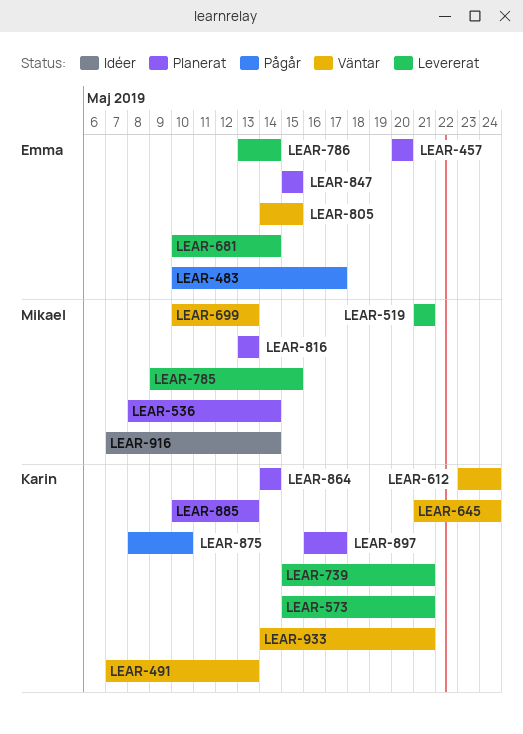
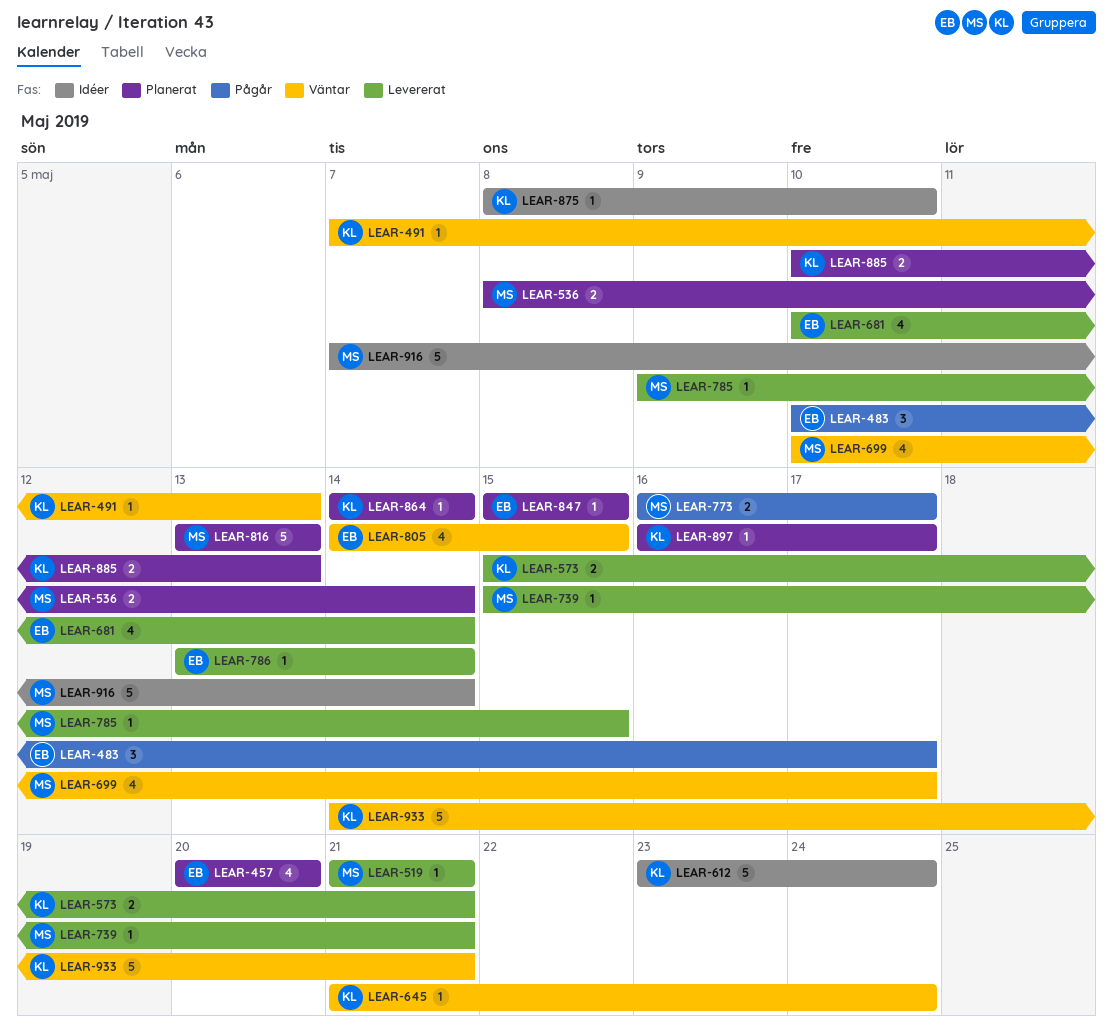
LEAR-612, status: Väntar -> Idéer
LEAR-699, due: May 13 -> May 17
LEAR-739, owner: Karin -> Mikael
LEAR-773: none -> present
LEAR-875, status: Pågår -> Idéer

